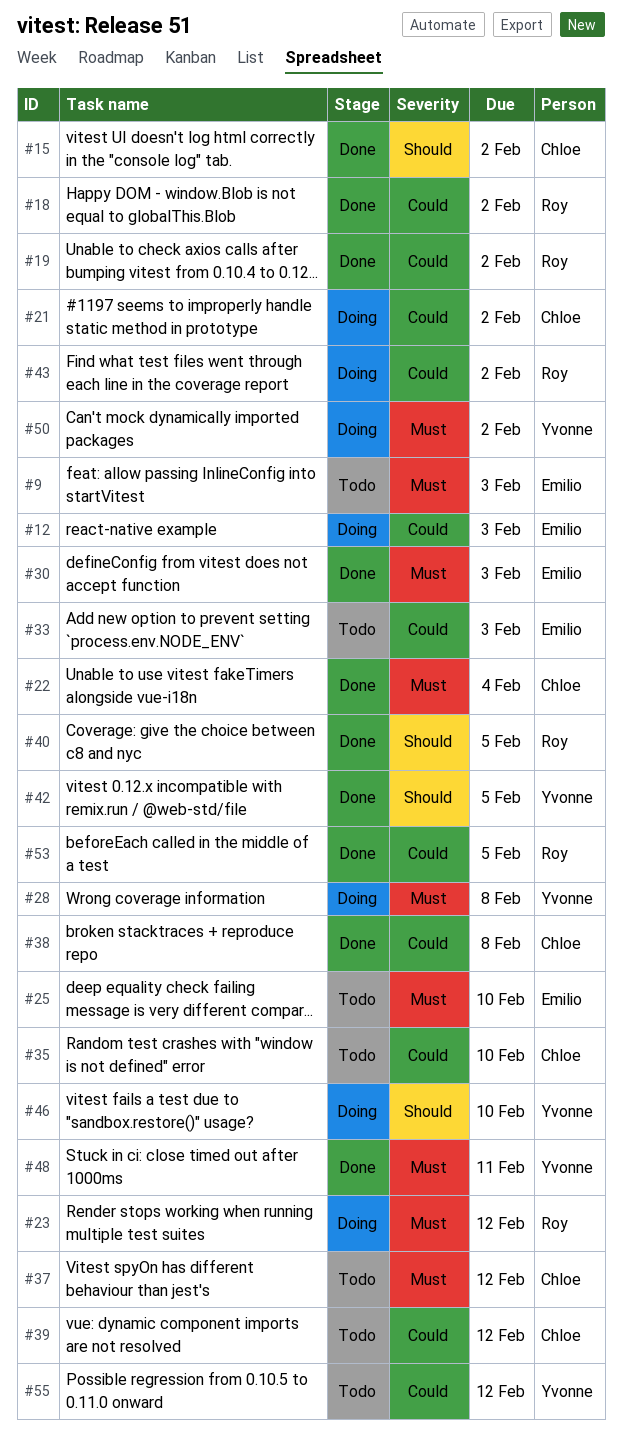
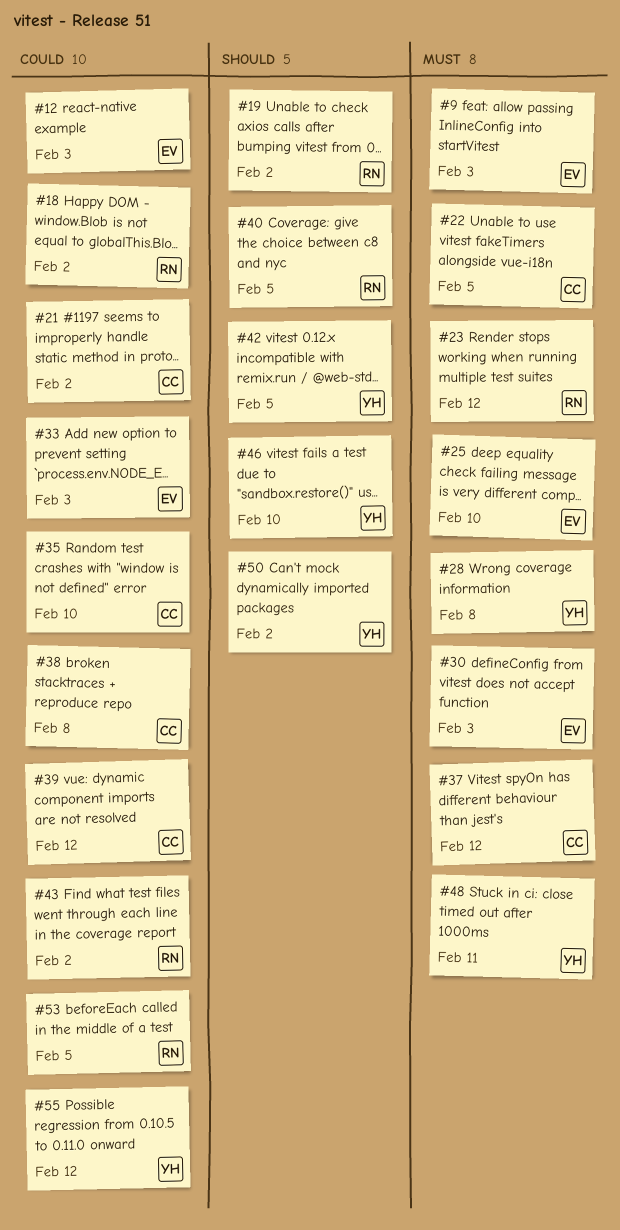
#15: present -> none
#19, priority: Could -> Should
#22, due: Feb 4 -> Feb 5
#50, priority: Must -> Should

